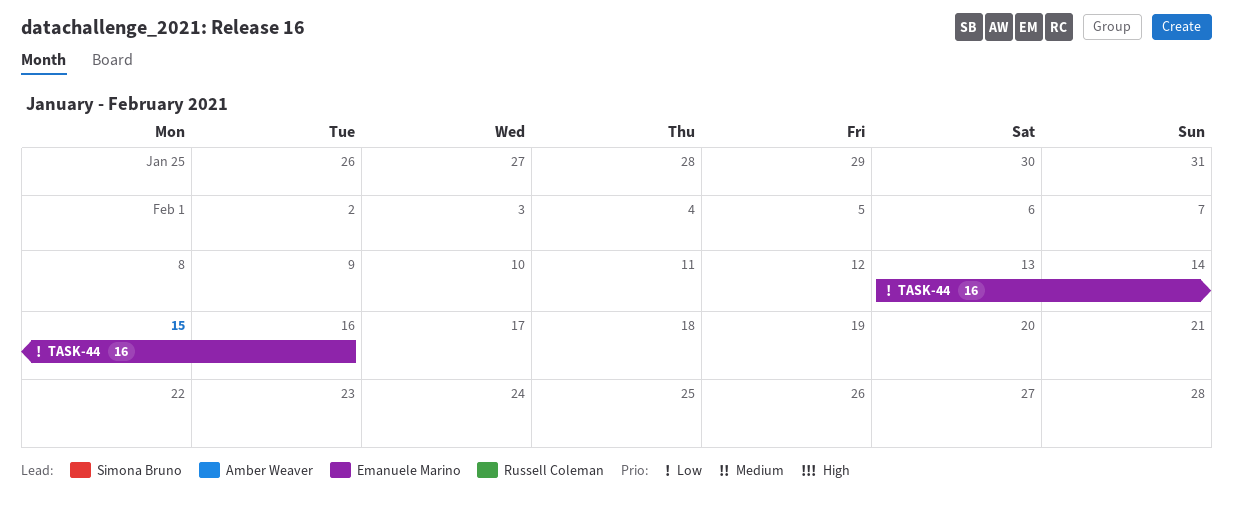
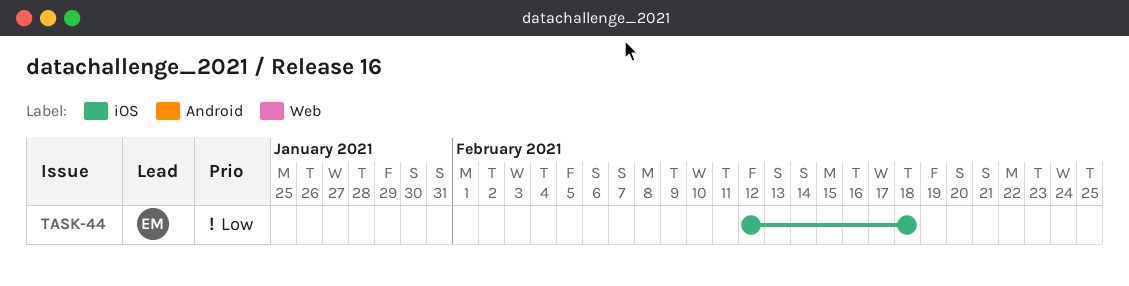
TASK-44, start: Feb 13 -> Feb 12
TASK-44, due: Feb 16 -> Feb 18

